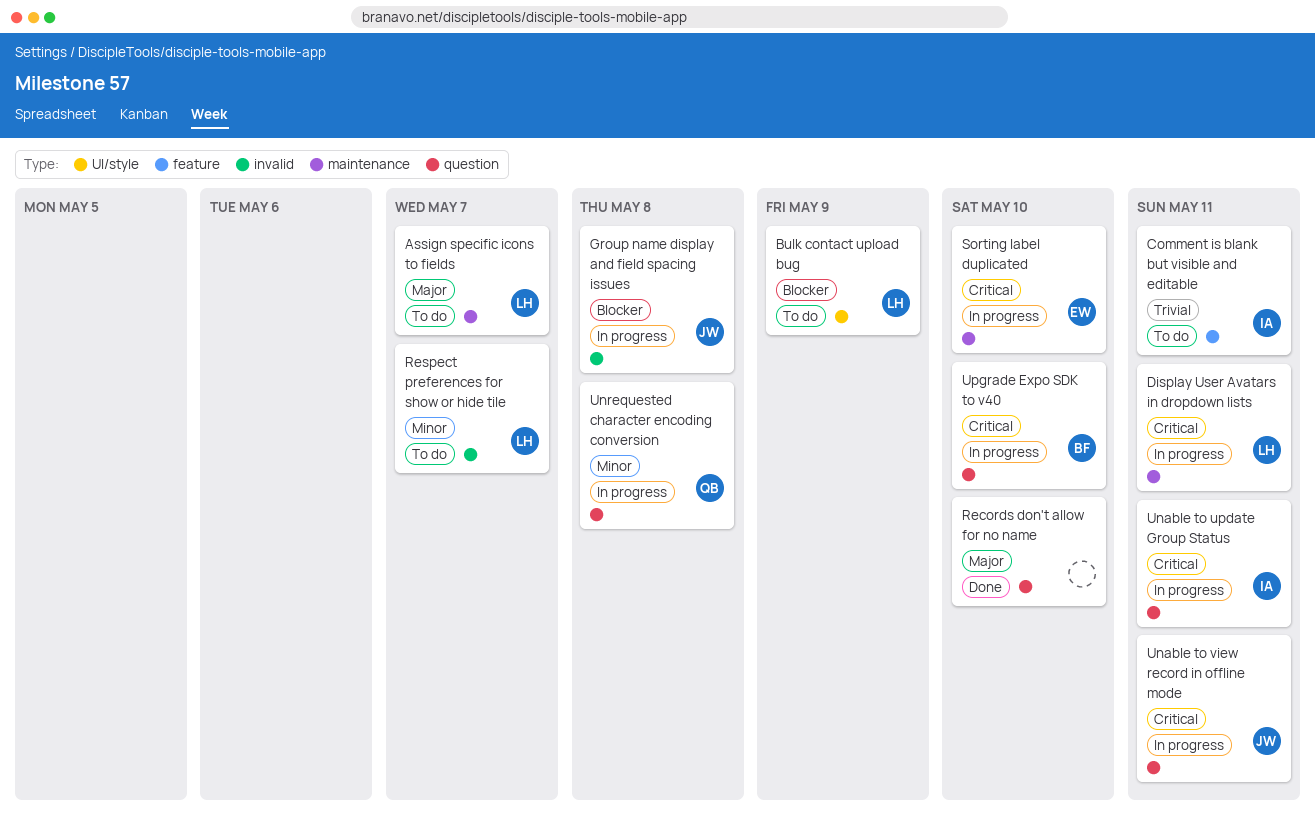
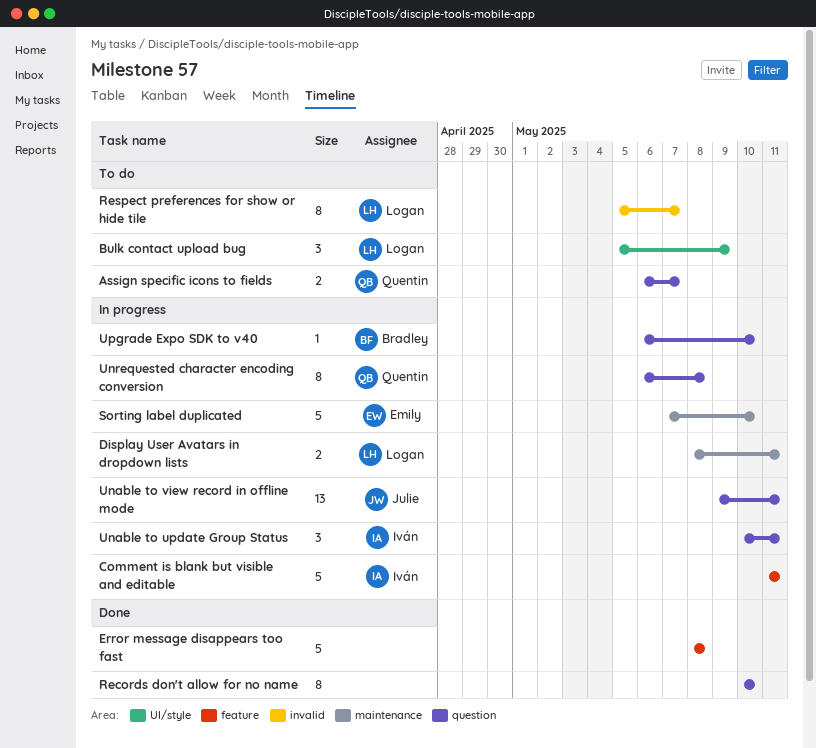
Assign specific icons to fields, owner: Logan -> Quentin
Assign specific icons to fields, label: maintenance -> question
Comment is blank but visible and editable, status: To do -> In progress
Error message disappears too fast: none -> present
Group name display and field spacing issues: present -> none

